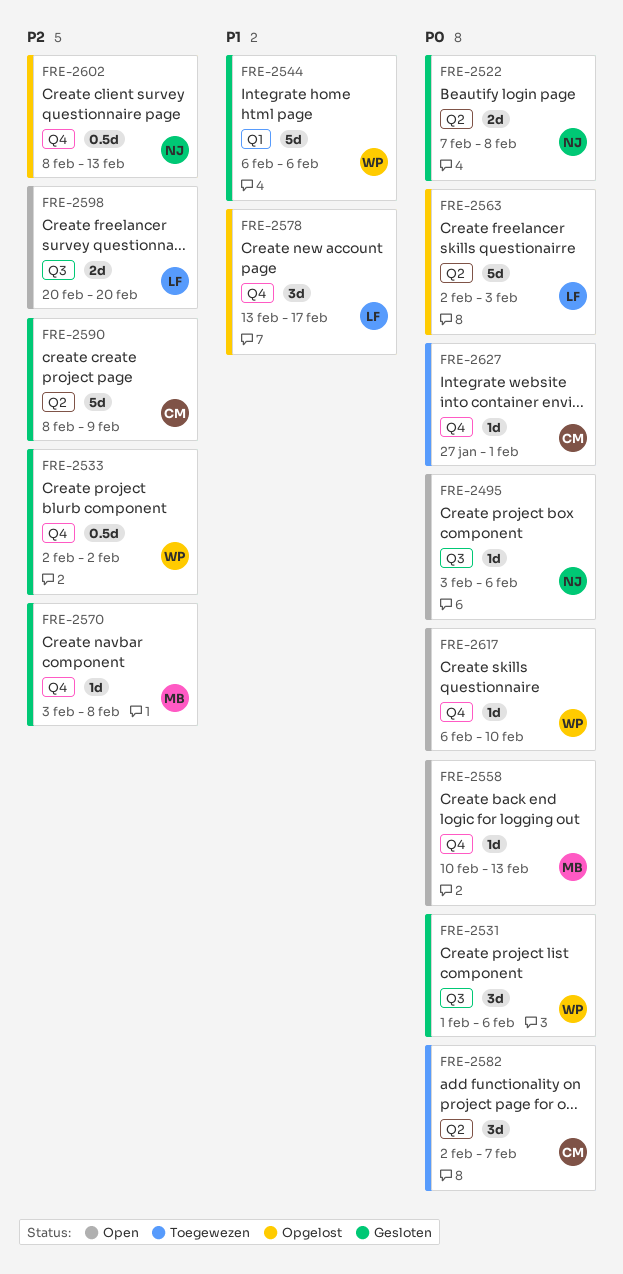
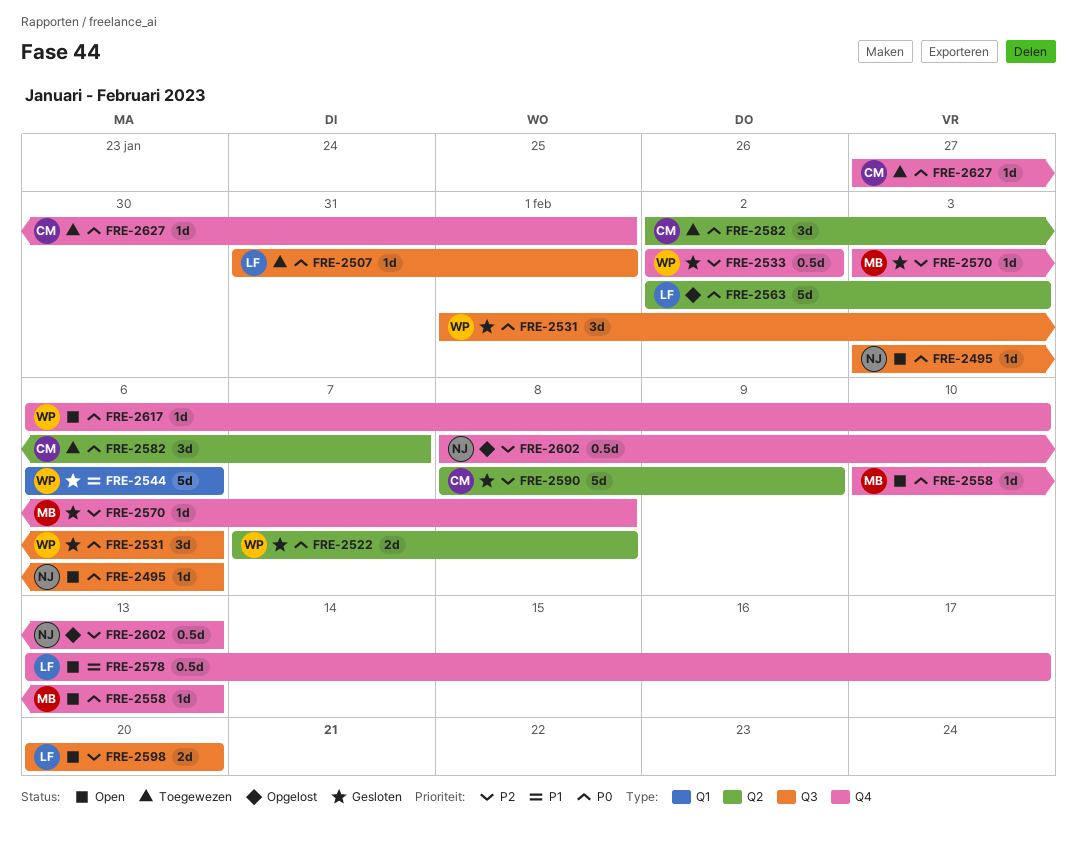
FRE-2507: none -> present
FRE-2522, owner: NJ -> WP
FRE-2578, status: Opgelost -> Open
FRE-2578, estimate: 3d -> 0.5d

